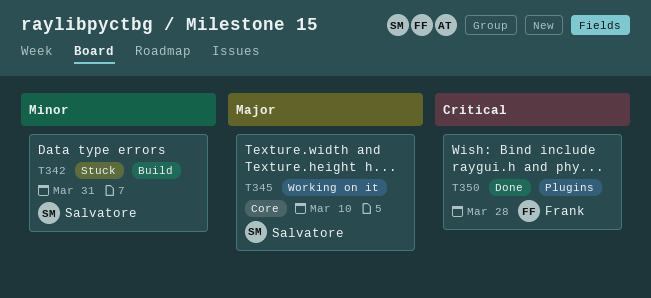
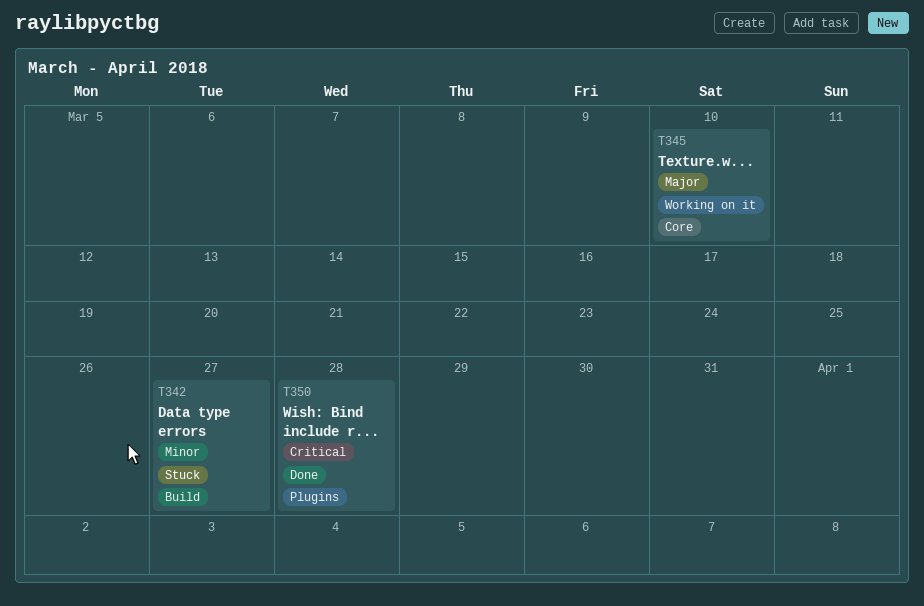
T342, due: Mar 31 -> Mar 27

